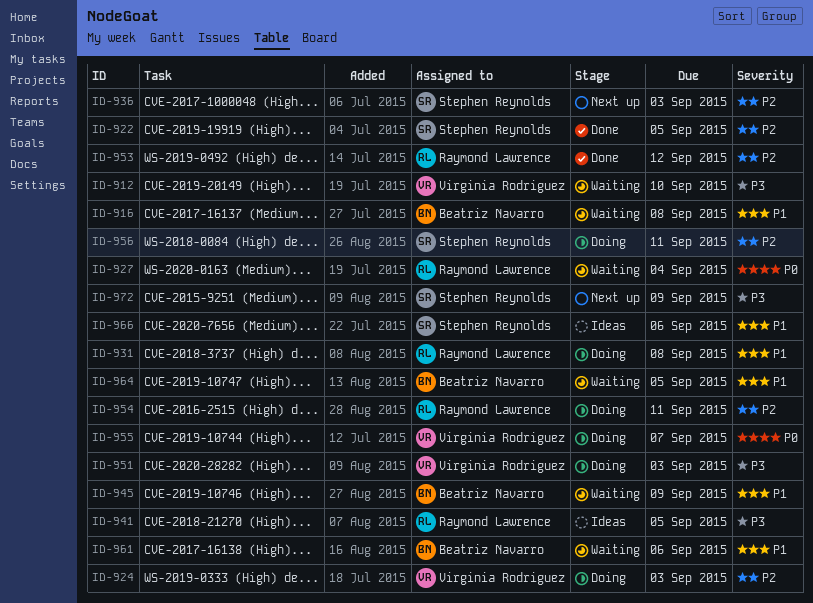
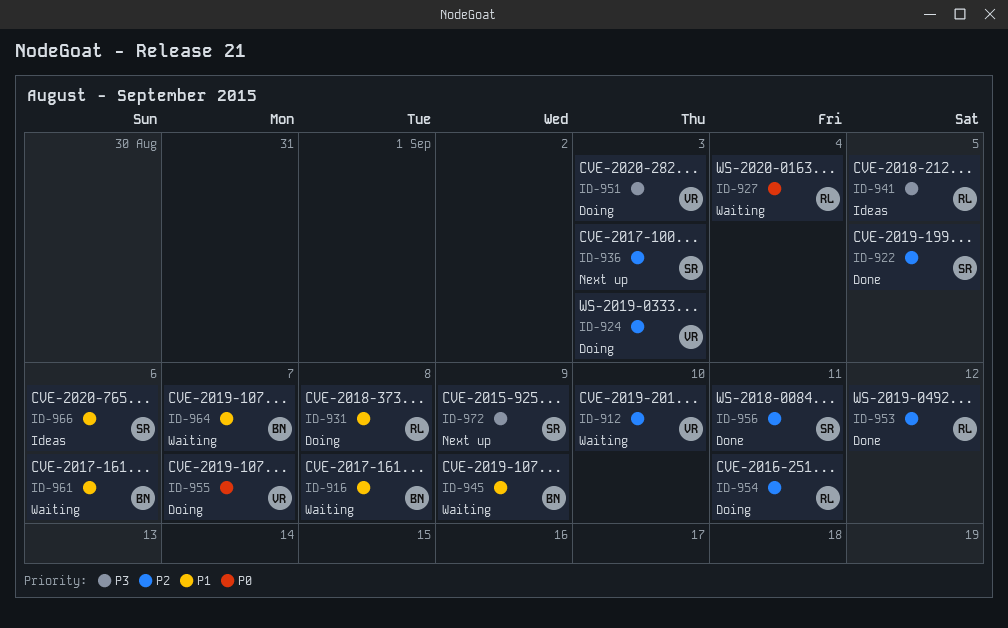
ID-912, priority: P3 -> P2
ID-956, status: Doing -> Done
ID-964, due: Sep 5 -> Sep 7

